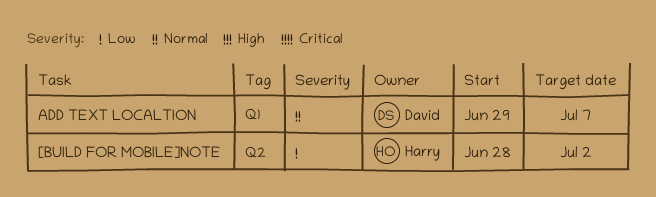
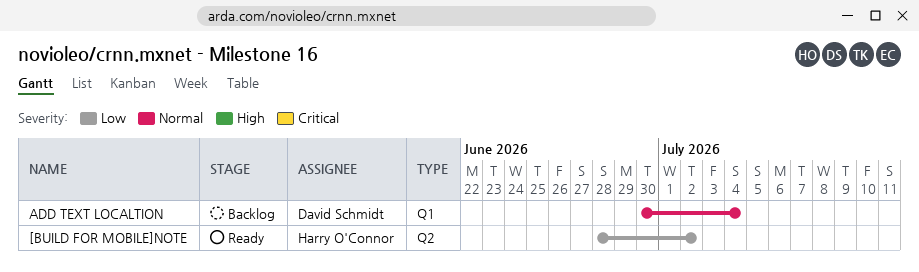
ADD TEXT LOCALTION, start: Jun 29 -> Jun 30
ADD TEXT LOCALTION, due: Jul 7 -> Jul 4

